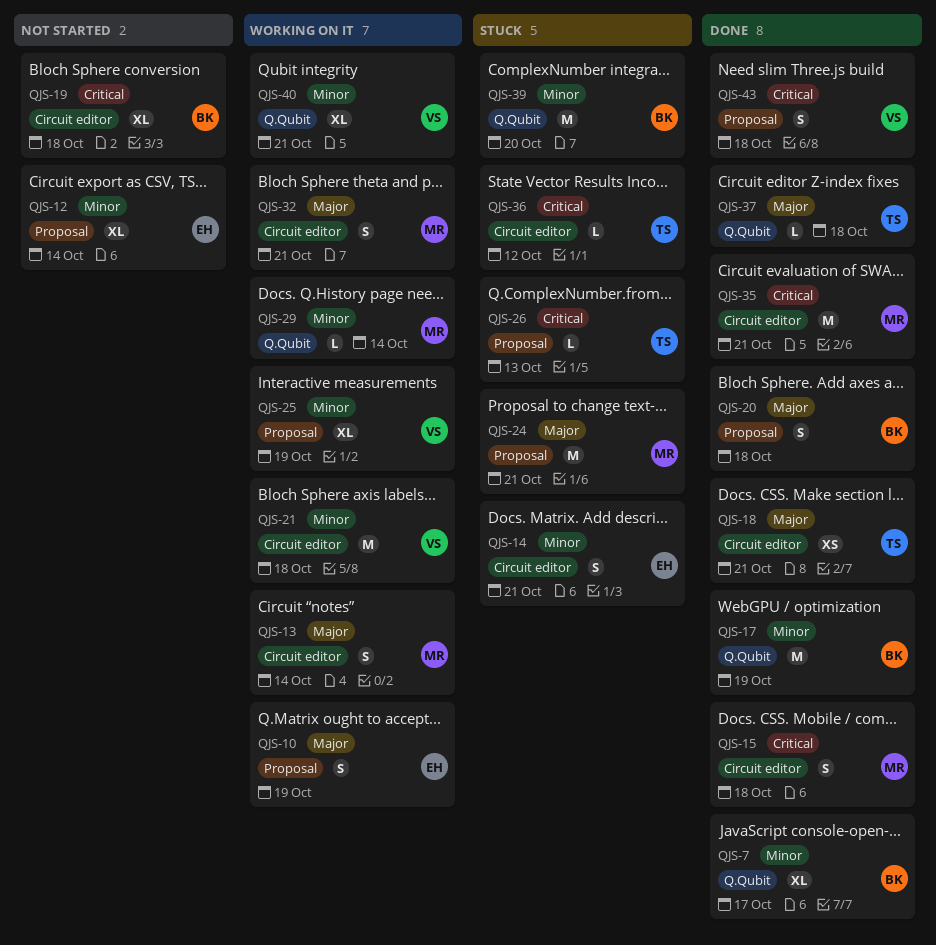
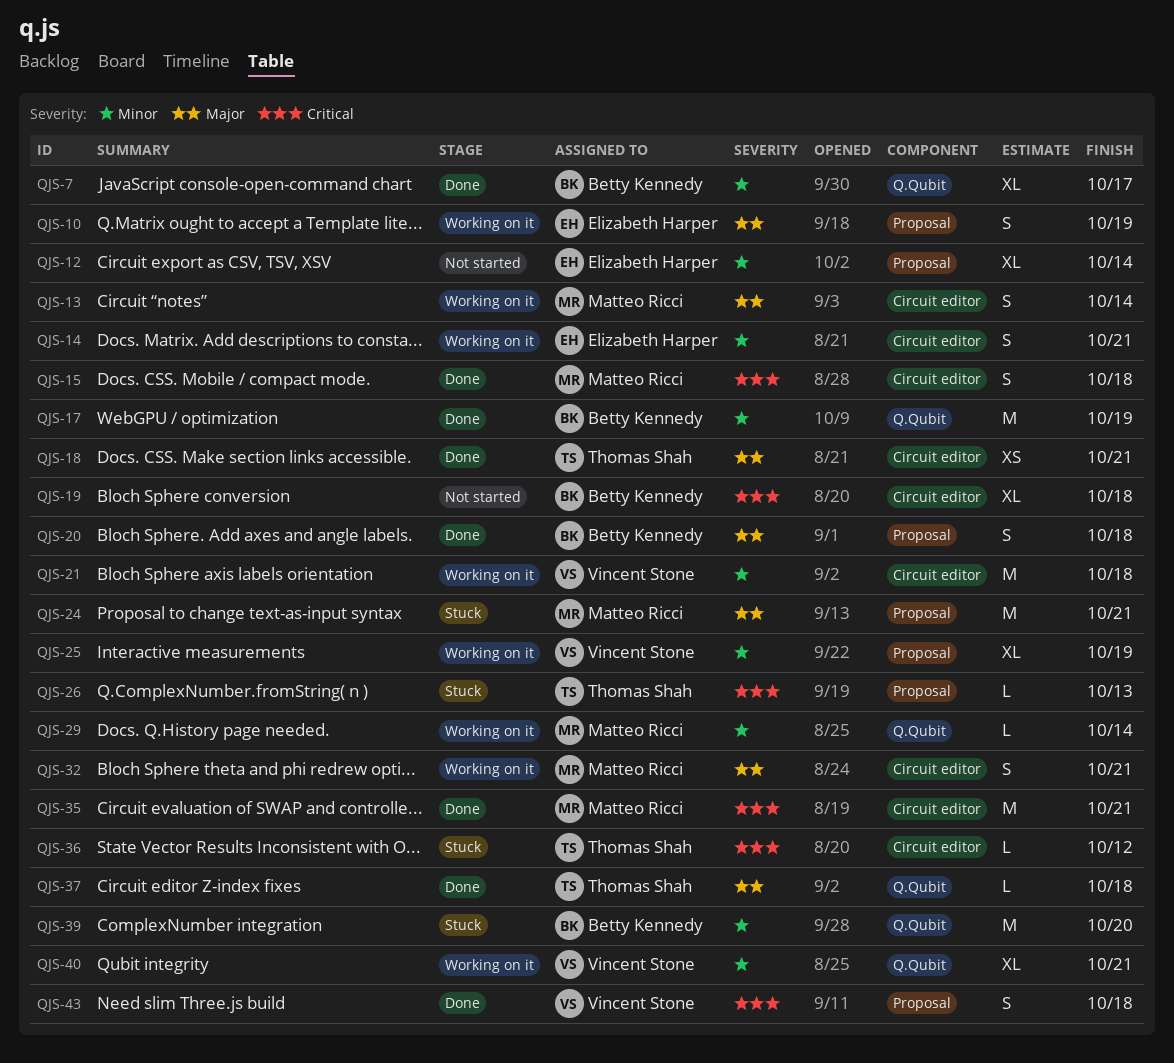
QJS-14, status: Stuck -> Working on it

